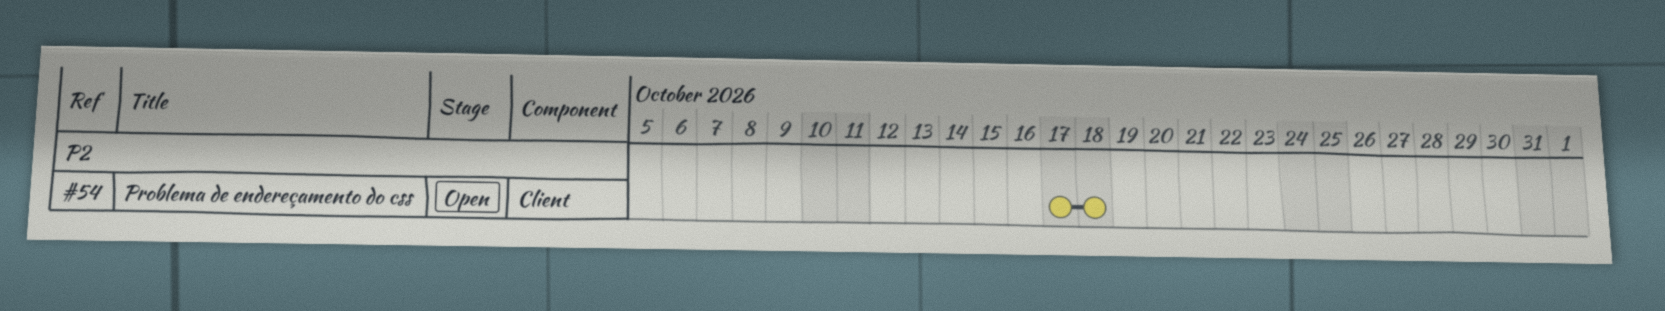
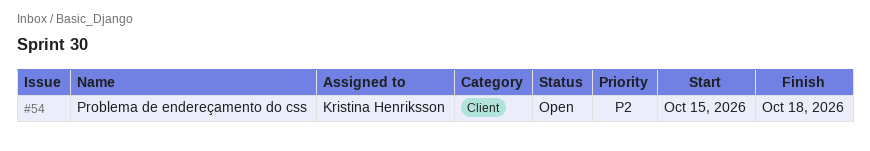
#54, start: Oct 17 -> Oct 15

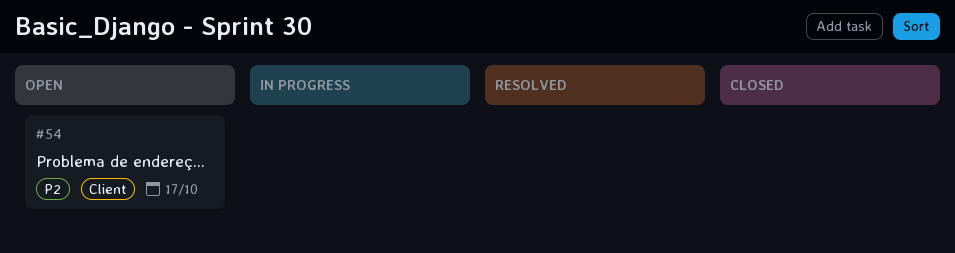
#54, due: Oct 18 -> Oct 17

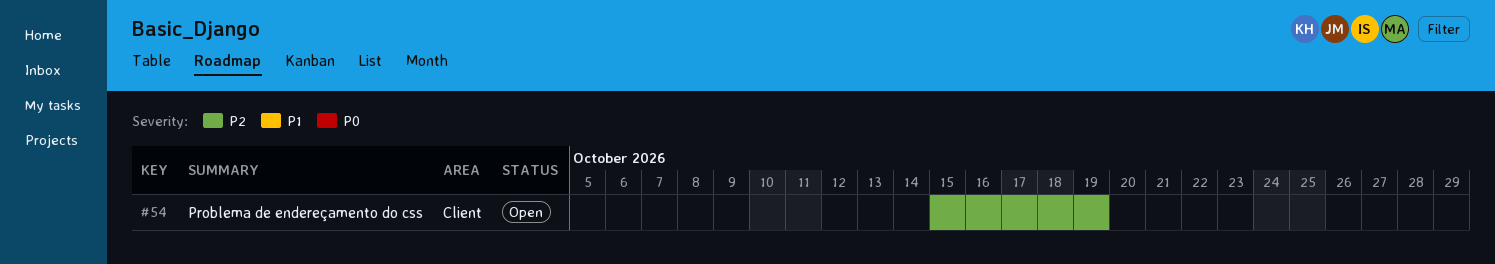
#54, due: Oct 17 -> Oct 19

